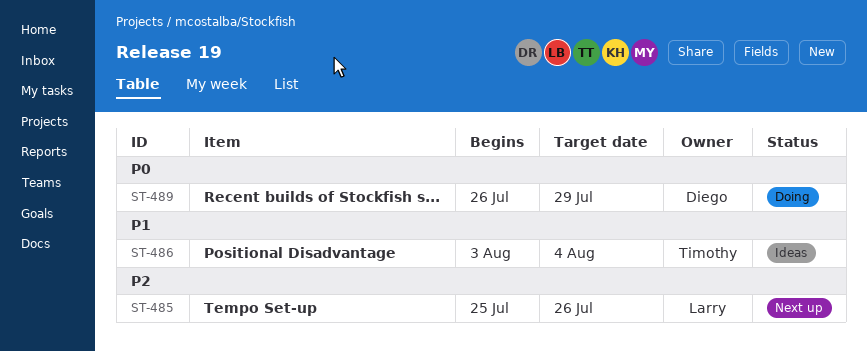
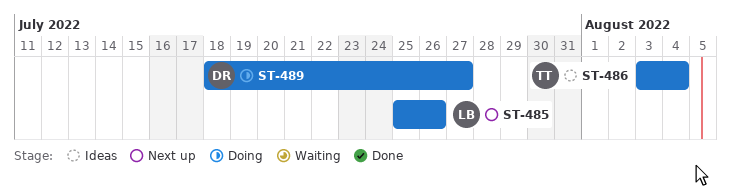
ST-489, start: Jul 26 -> Jul 18
ST-489, due: Jul 29 -> Jul 27

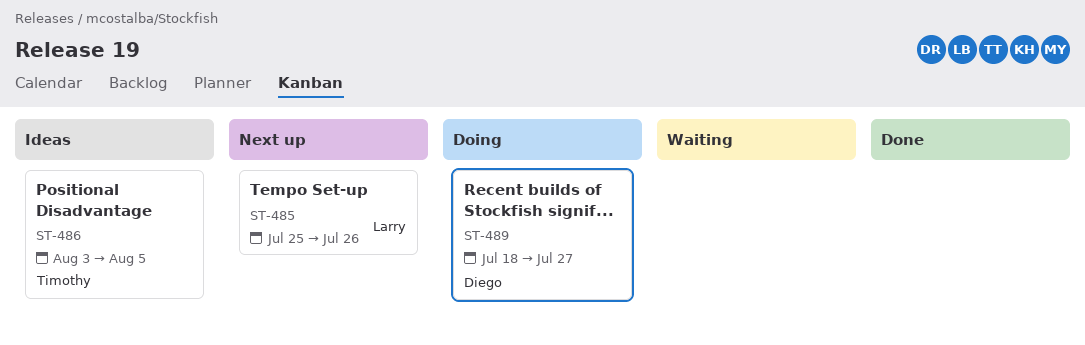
ST-486, due: Aug 4 -> Aug 5

